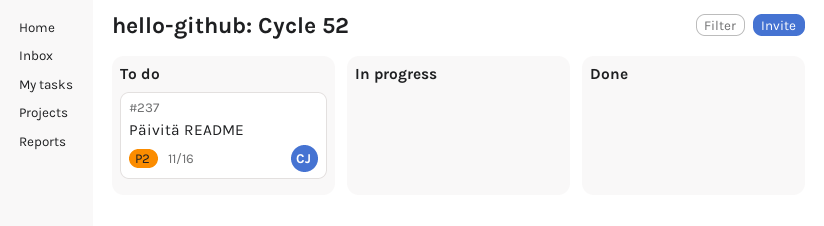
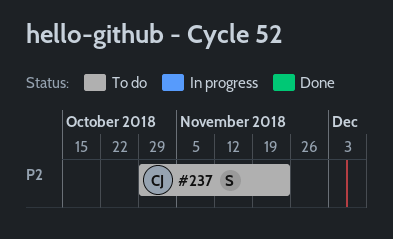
#237, due: Nov 16 -> Nov 23

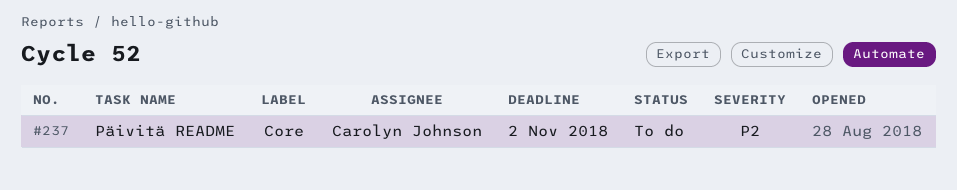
#237, due: Nov 23 -> Nov 2

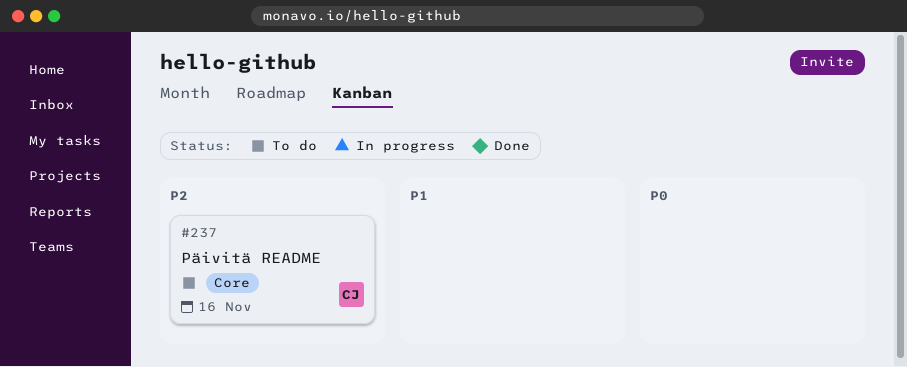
#237, due: Nov 2 -> Nov 16

